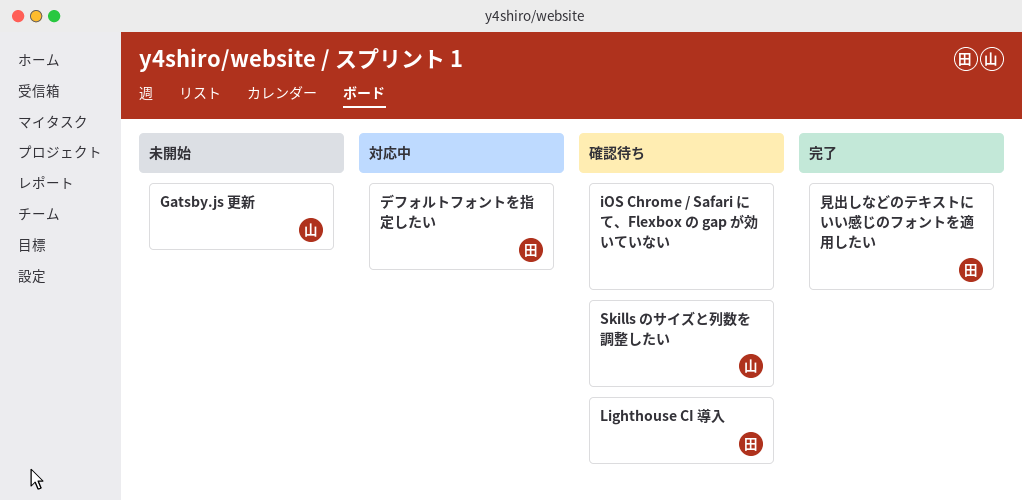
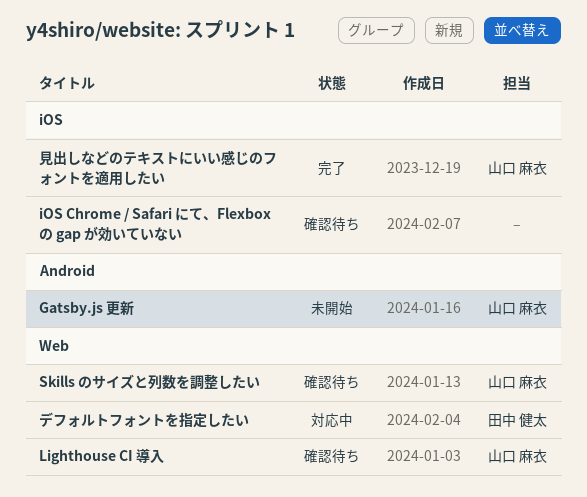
Lighthouse CI 導入, owner: 田中 健太 -> 山口 麻衣
見出しなどのテキストにいい感じのフォントを適用したい, owner: 田中 健太 -> 山口 麻衣

